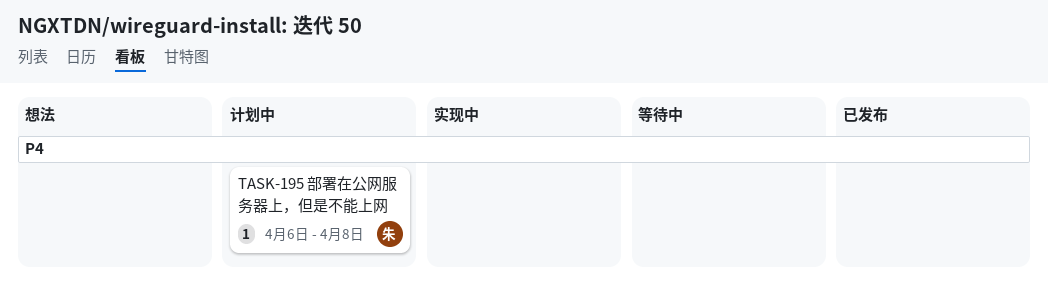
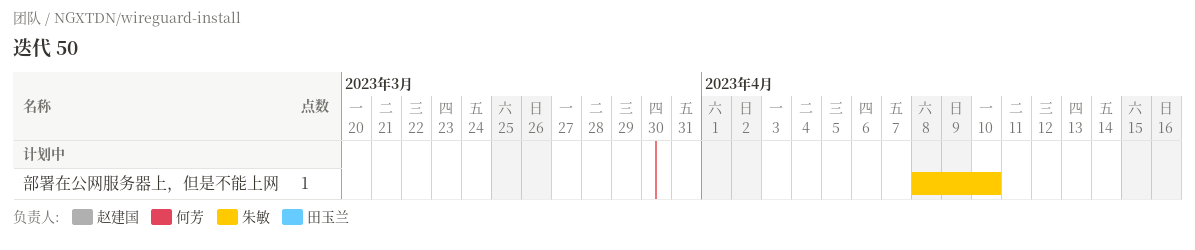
部署在公网服务器上，但是不能上网, start: Apr 6 -> Apr 8
部署在公网服务器上，但是不能上网, due: Apr 8 -> Apr 10

